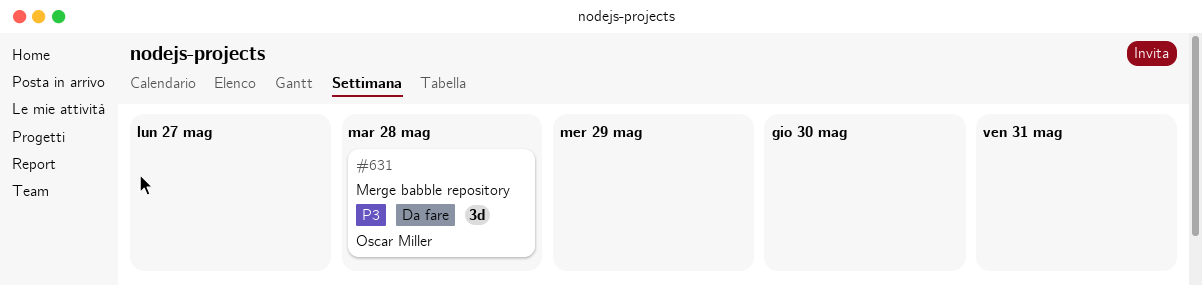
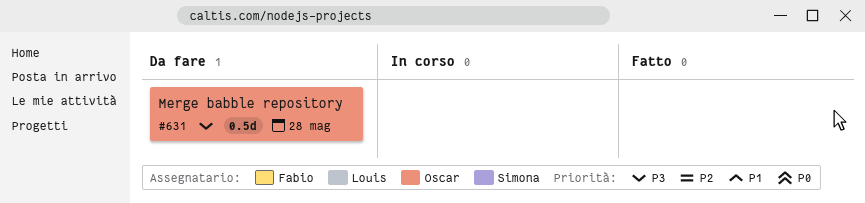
#631, estimate: 3d -> 0.5d

